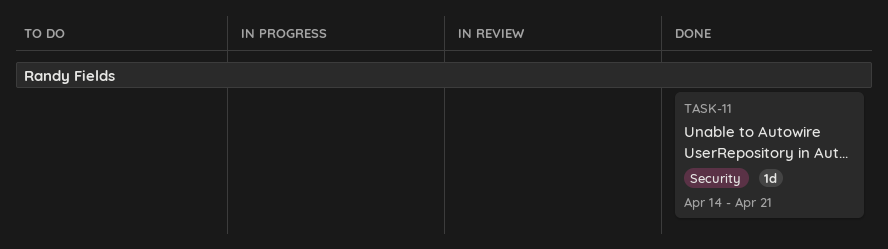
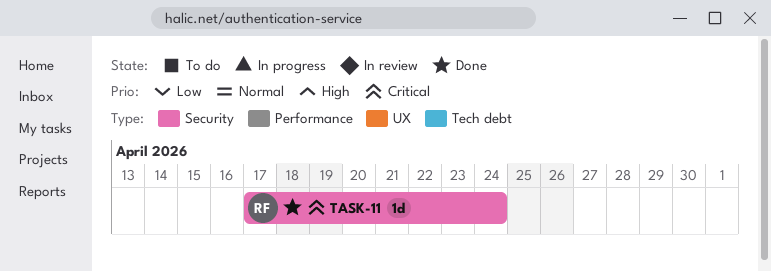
TASK-11, start: Apr 14 -> Apr 17
TASK-11, due: Apr 21 -> Apr 24

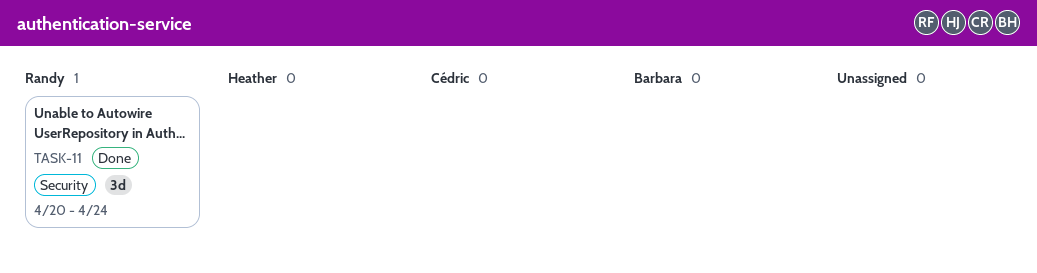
TASK-11, estimate: 1d -> 3d
TASK-11, start: Apr 17 -> Apr 20

